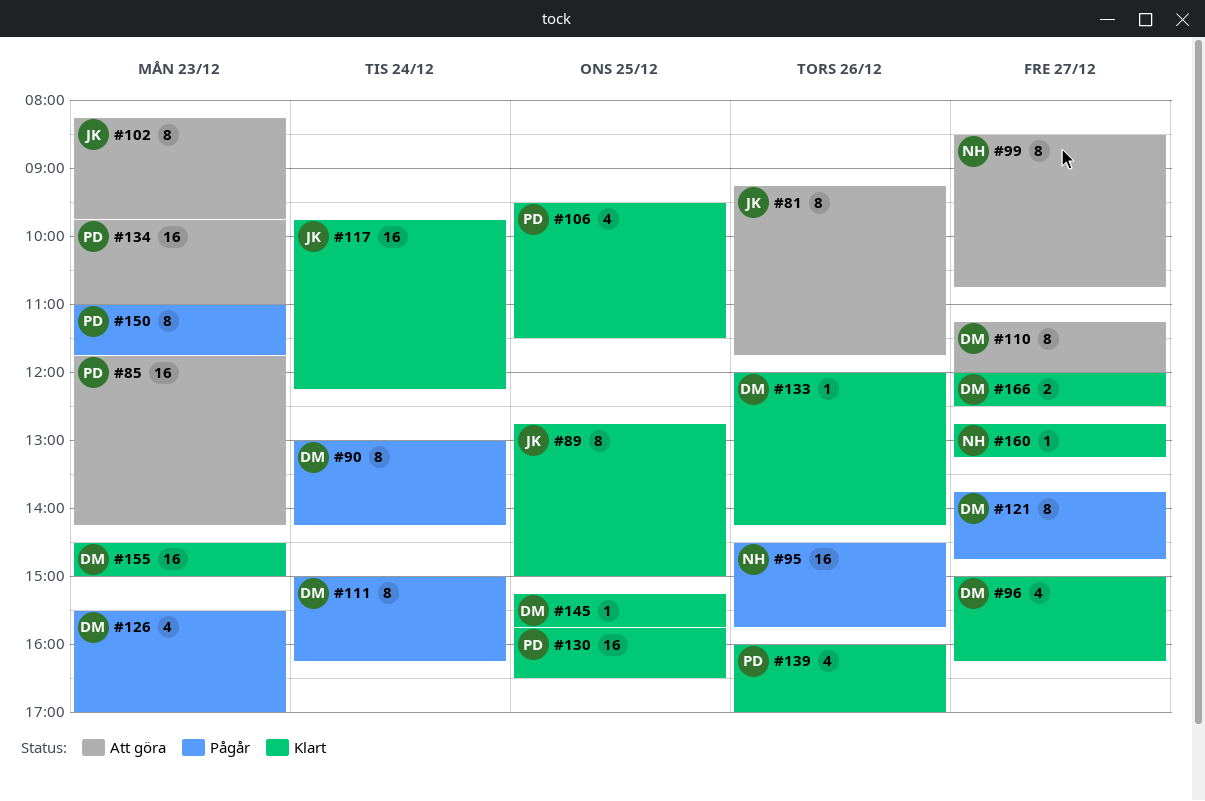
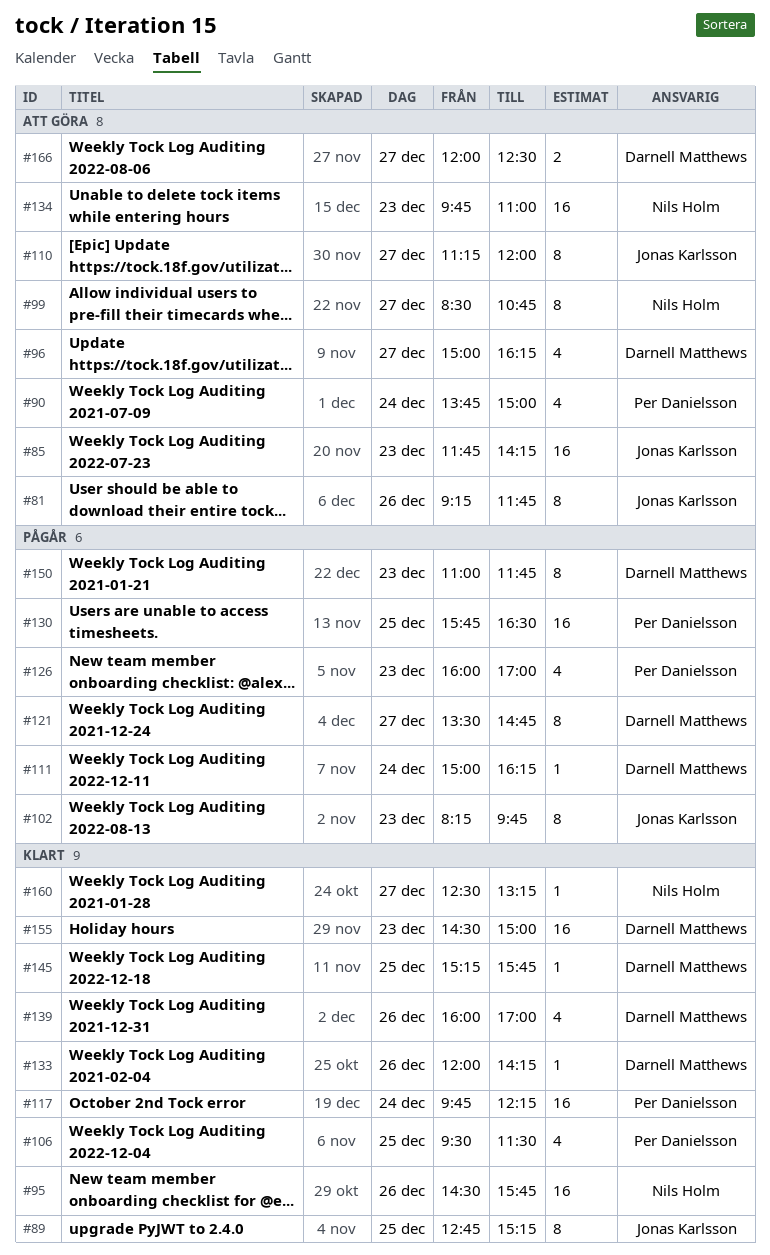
#85, owner: Per Danielsson -> Jonas Karlsson
#89, ends: 15:00 -> 15:15
#90, status: Pågår -> Att göra
#90, owner: Darnell Matthews -> Per Danielsson
#90, estimate: 8 -> 4
#90, begins: 13:00 -> 13:45
#90, ends: 14:15 -> 15:00
#95, status: Pågår -> Klart
#96, status: Klart -> Att göra
#102, status: Att göra -> Pågår
#110, owner: Darnell Matthews -> Jonas Karlsson
#111, estimate: 8 -> 1
#117, owner: Jonas Karlsson -> Per Danielsson
#121, begins: 13:45 -> 13:30
#126, owner: Darnell Matthews -> Per Danielsson
#126, begins: 15:30 -> 16:00
#130, status: Klart -> Pågår
#134, owner: Per Danielsson -> Nils Holm
#139, owner: Per Danielsson -> Darnell Matthews
#150, owner: Per Danielsson -> Darnell Matthews
#160, begins: 12:45 -> 12:30
#166, status: Klart -> Att göra

